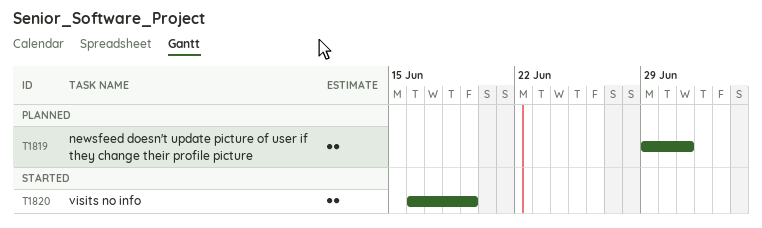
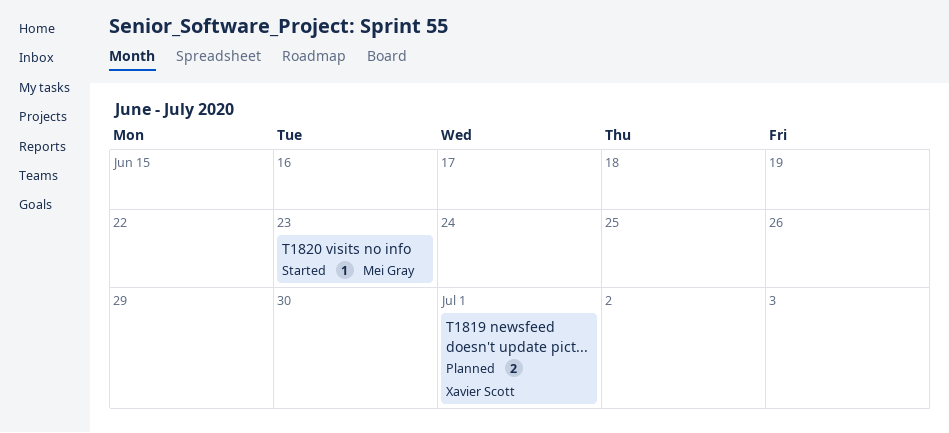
T1820, estimate: 2 -> 1
T1820, due: Jun 19 -> Jun 23

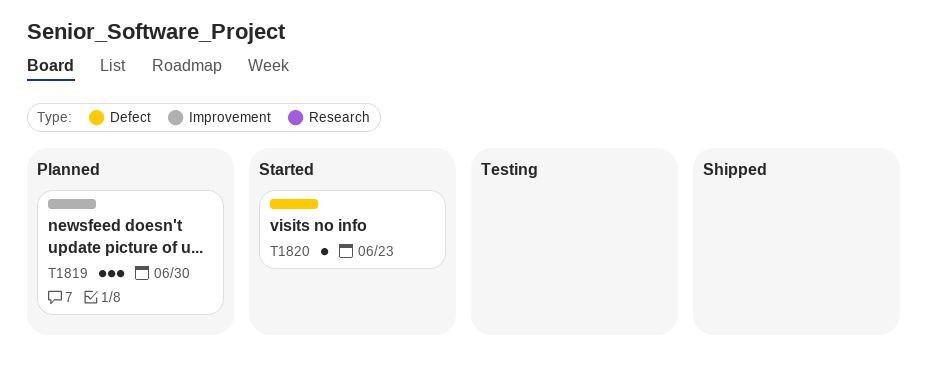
T1819, estimate: 2 -> 3
T1819, due: Jul 1 -> Jun 30

